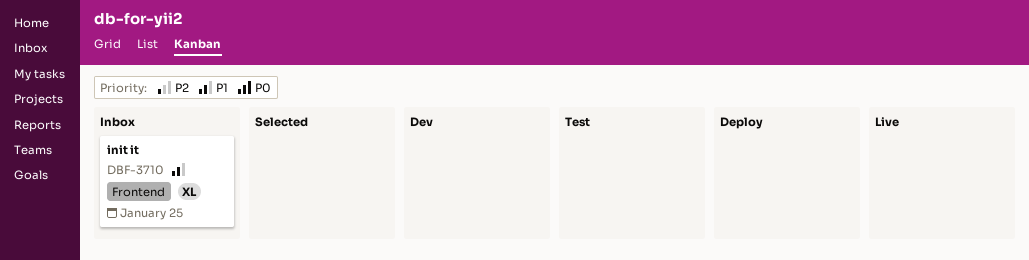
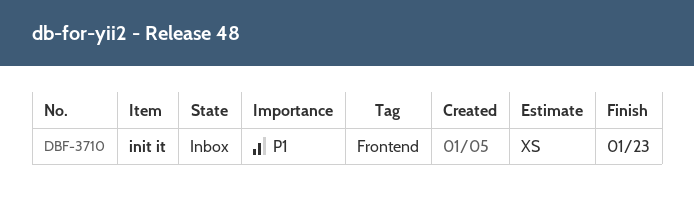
DBF-3710, estimate: XL -> XS
DBF-3710, due: Jan 25 -> Jan 23

